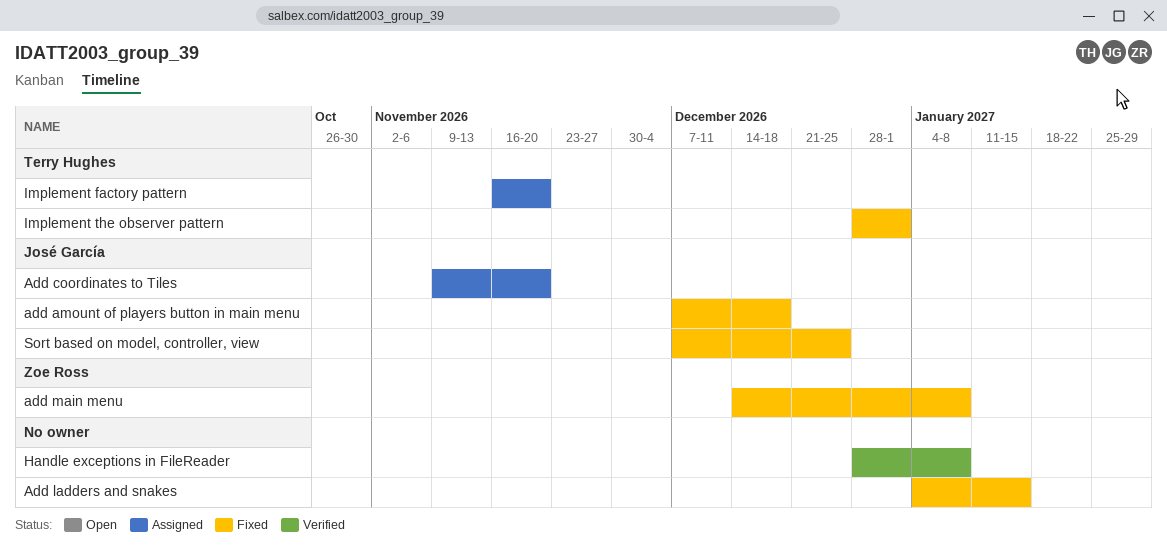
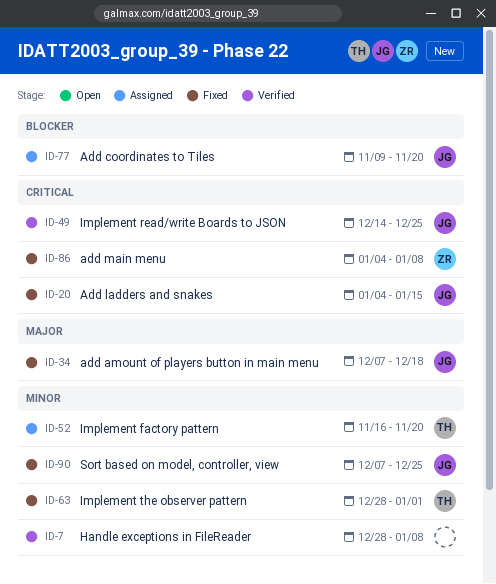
Add ladders and snakes, owner: none -> José García
add main menu, start: Dec 14 -> Jan 4
Implement read/write Boards to JSON: none -> present

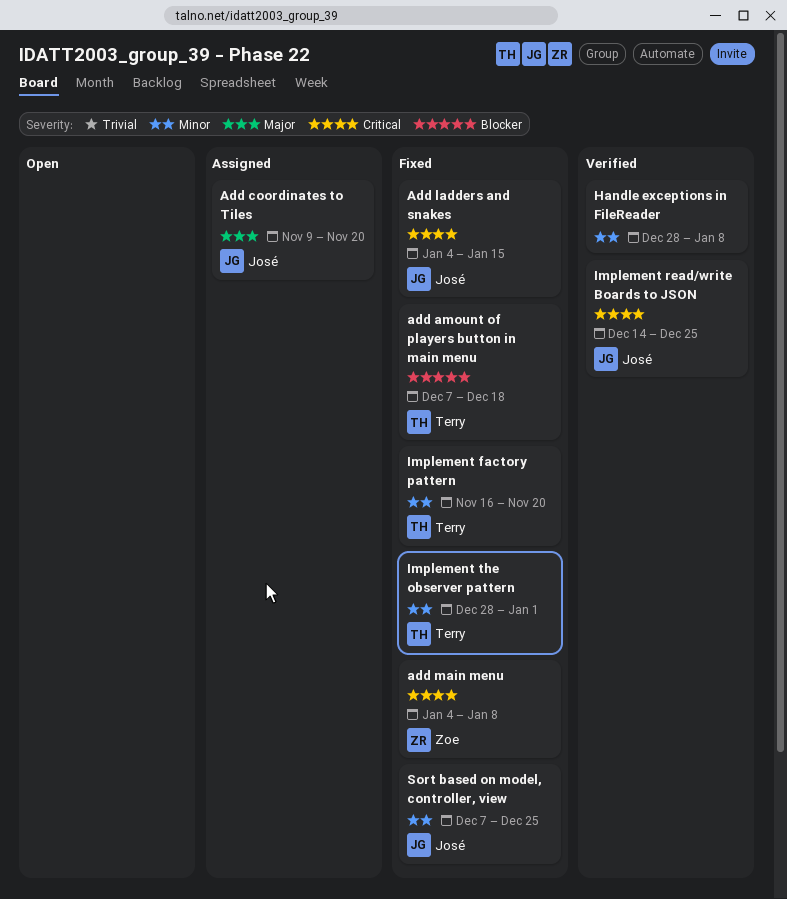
add amount of players button in main menu, owner: José -> Terry
add amount of players button in main menu, priority: Major -> Blocker
Add coordinates to Tiles, priority: Blocker -> Major
Implement factory pattern, status: Assigned -> Fixed

